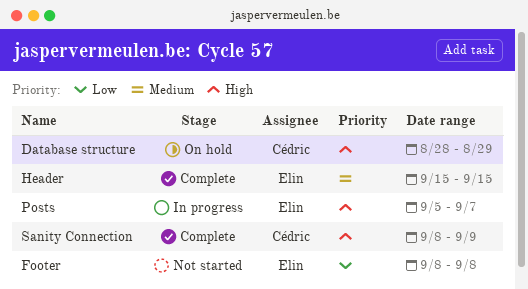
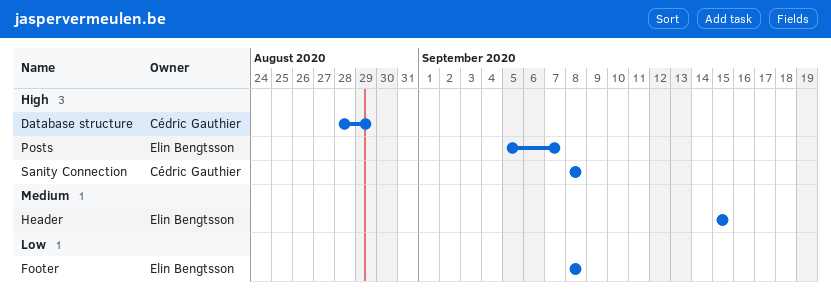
Sanity Connection, due: Sep 9 -> Sep 8

